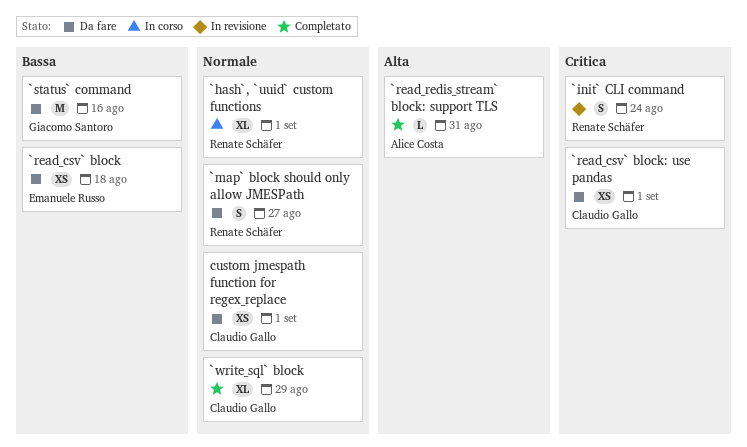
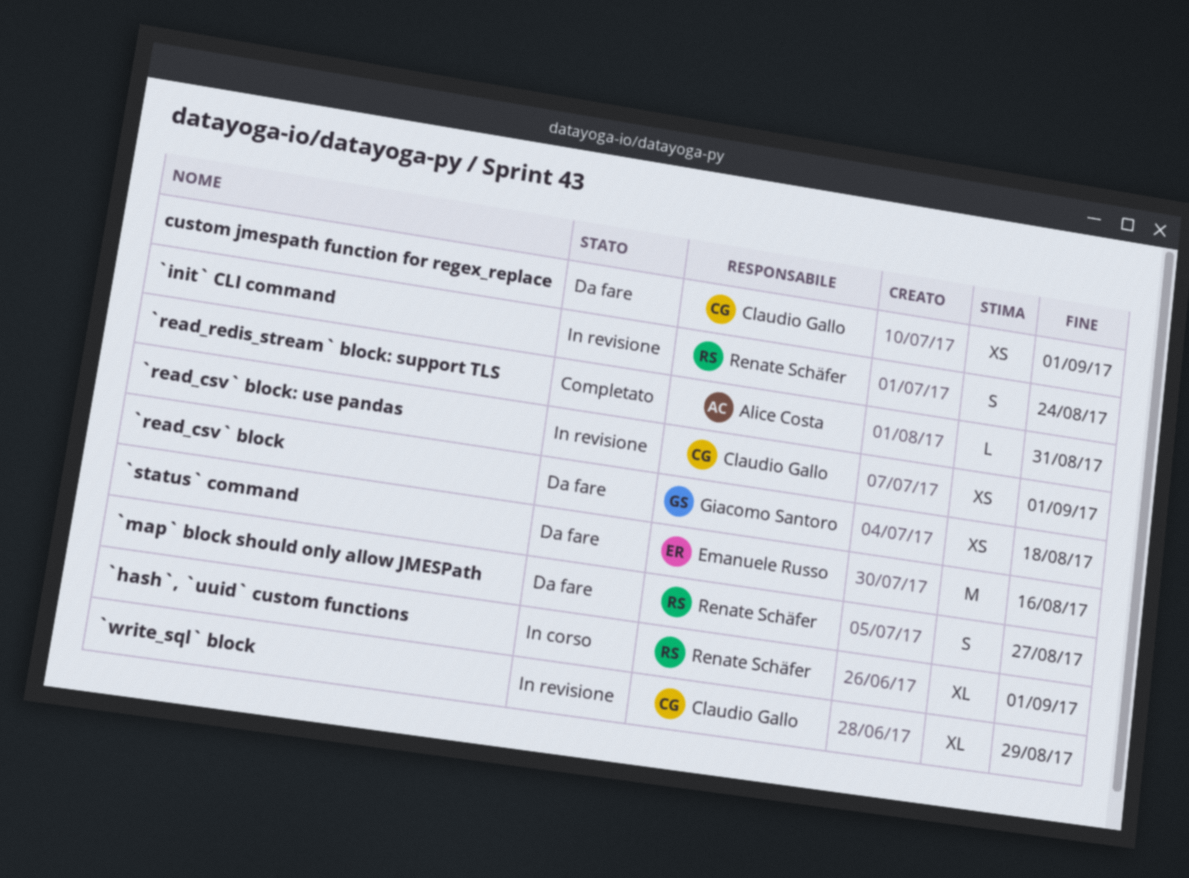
`read_csv` block, owner: Emanuele Russo -> Giacomo Santoro
`read_csv` block: use pandas, status: Da fare -> In revisione
`status` command, owner: Giacomo Santoro -> Emanuele Russo
`write_sql` block, status: Completato -> In revisione

